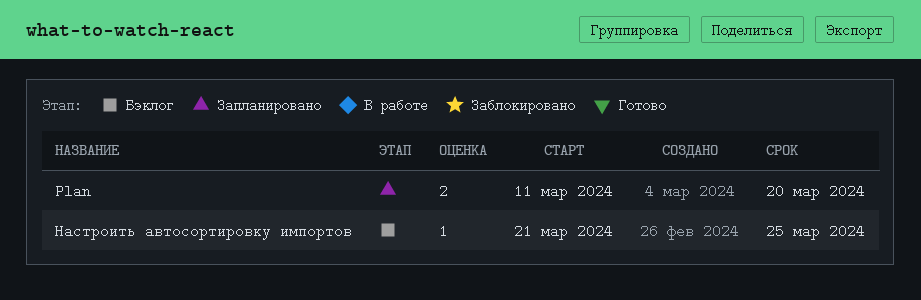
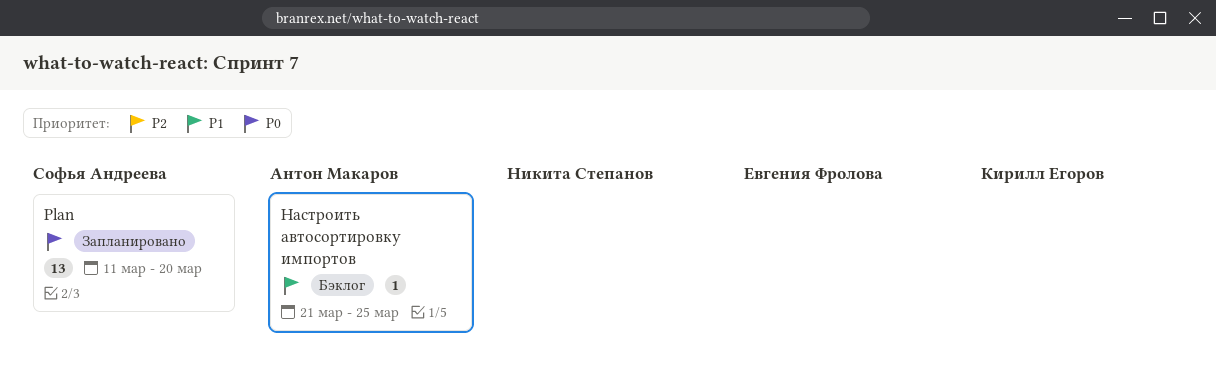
Plan, estimate: 2 -> 13

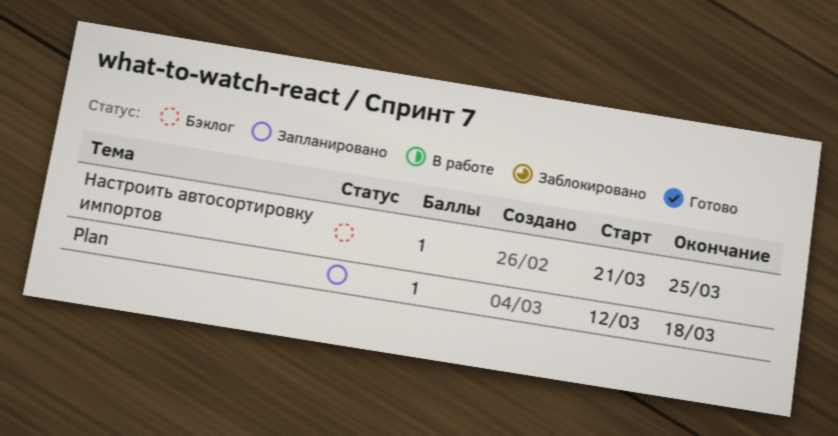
Plan, estimate: 13 -> 1
Plan, start: Mar 11 -> Mar 12
Plan, due: Mar 20 -> Mar 18

